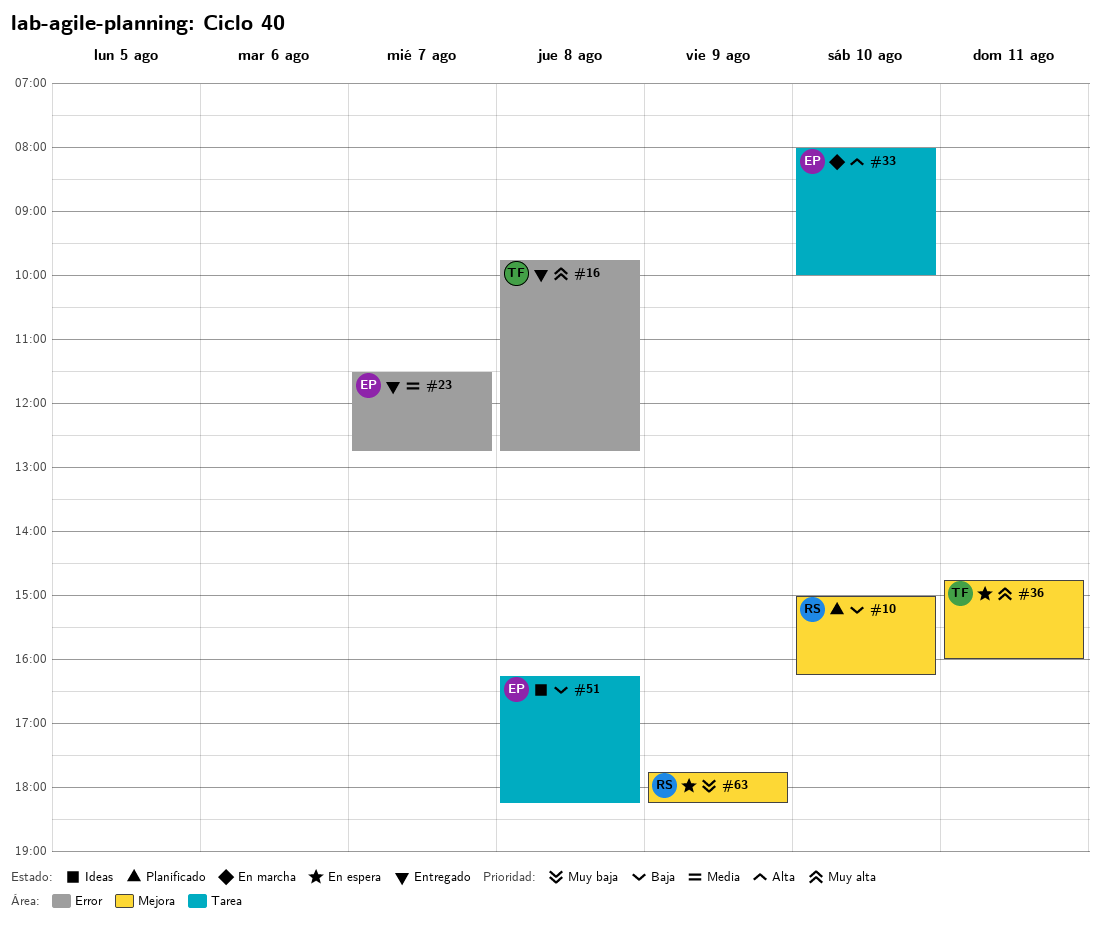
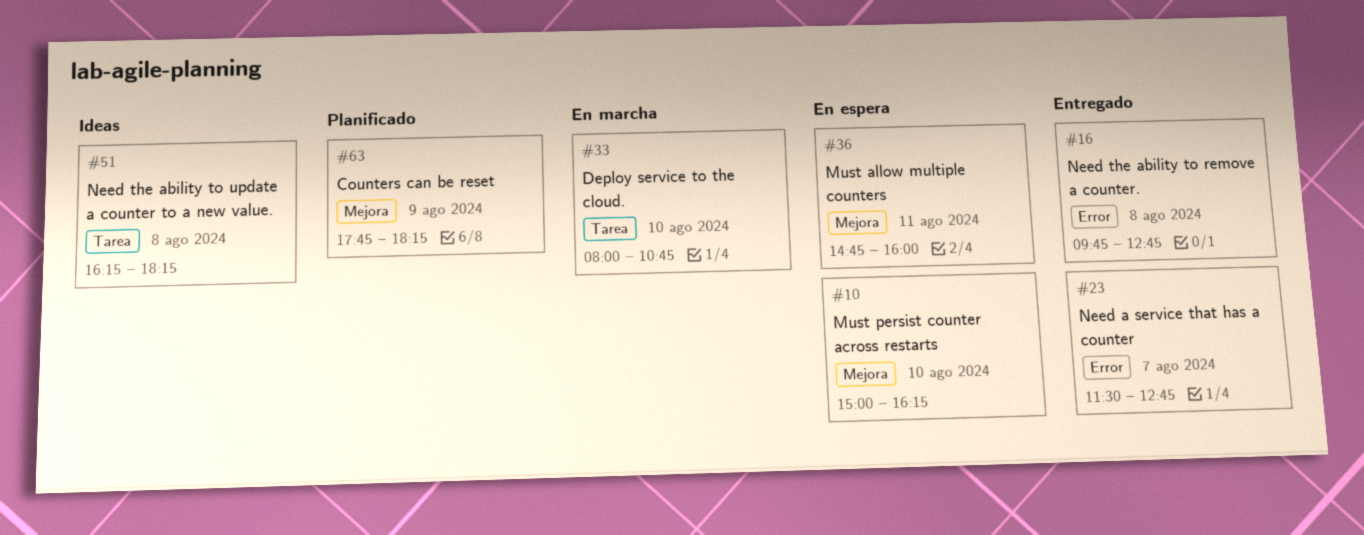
#10, status: Planificado -> En espera
#33, ends: 10:00 -> 10:45
#63, status: En espera -> Planificado

